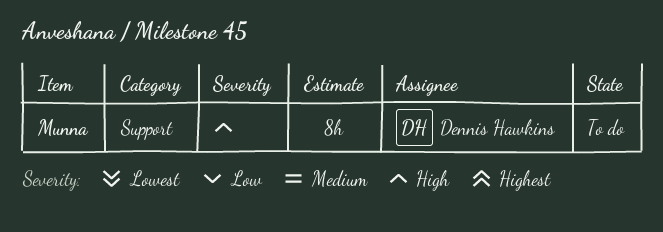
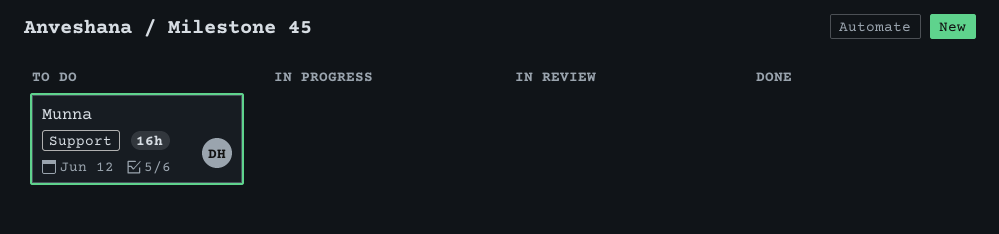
Munna, estimate: 8h -> 16h

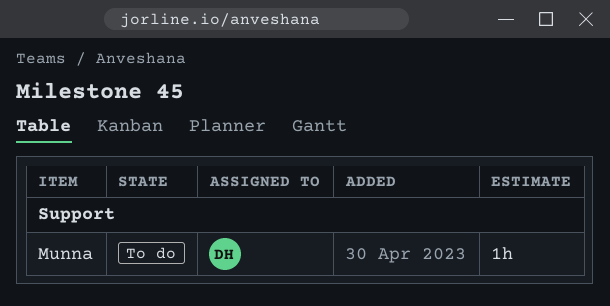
Munna, estimate: 16h -> 1h

